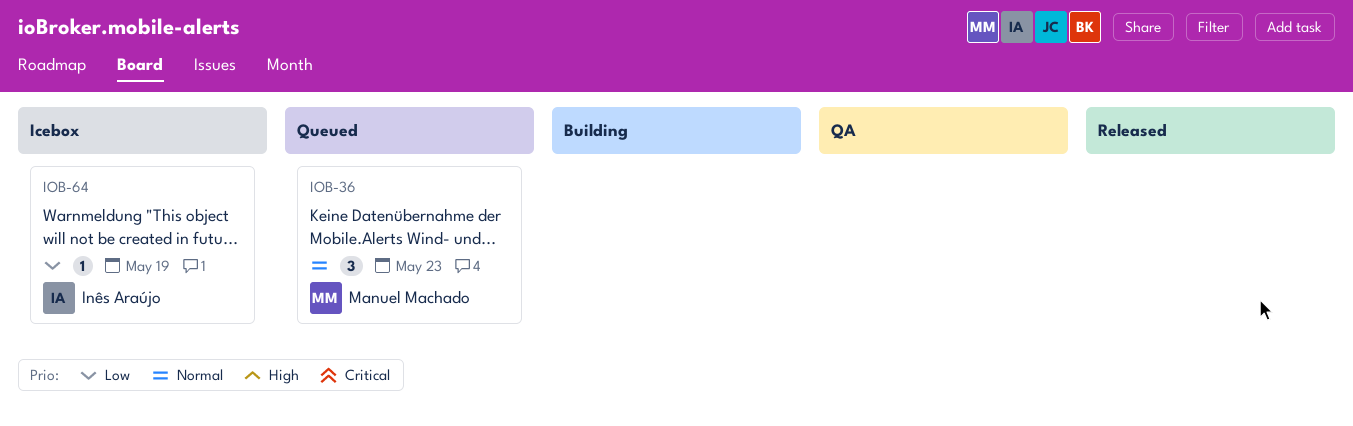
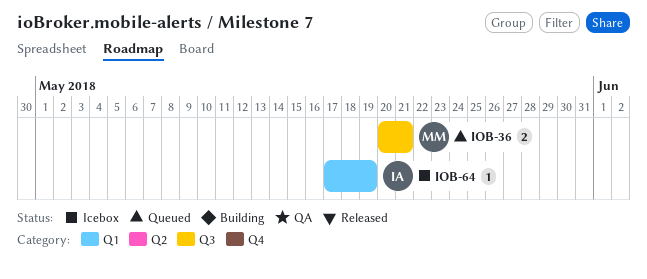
IOB-36, estimate: 3 -> 2
IOB-36, due: May 23 -> May 21

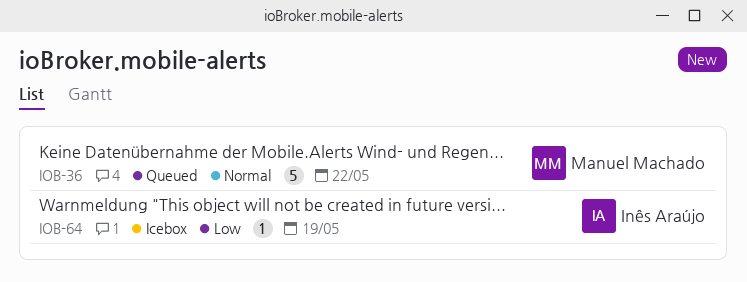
IOB-36, estimate: 2 -> 5
IOB-36, due: May 21 -> May 22

